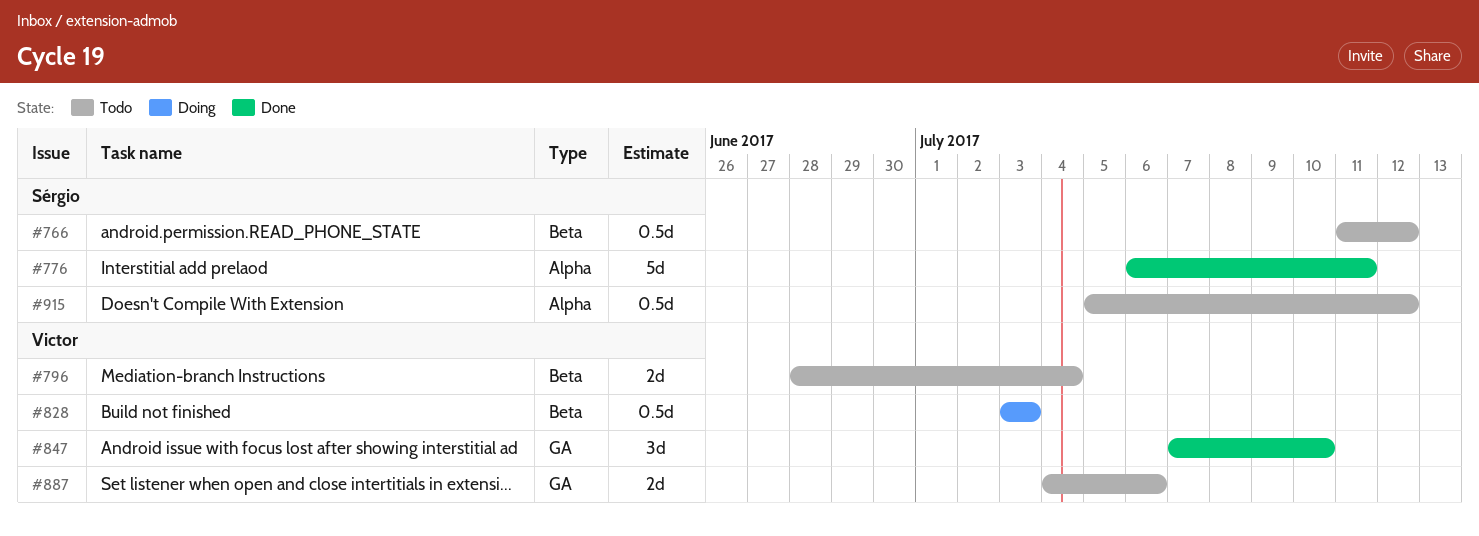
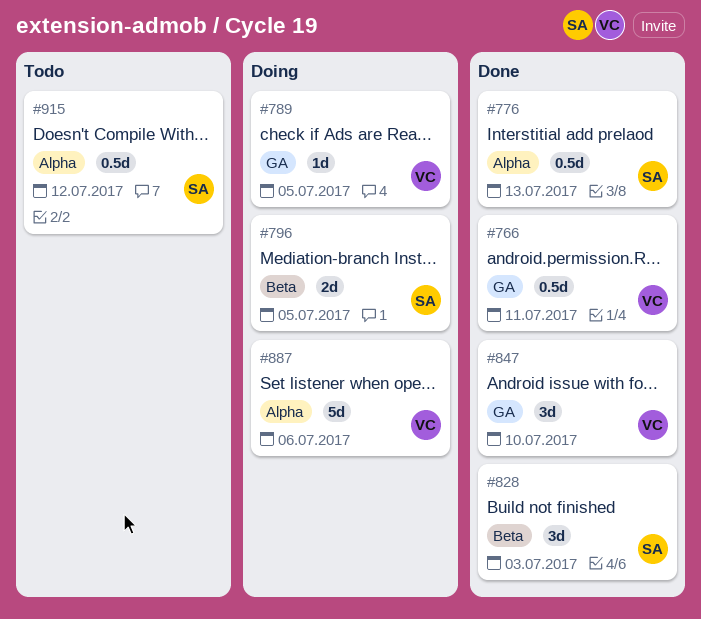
#766, status: Todo -> Done
#766, owner: Sérgio -> Victor
#766, label: Beta -> GA
#766, due: Jul 12 -> Jul 11
#776, estimate: 5d -> 0.5d
#776, due: Jul 11 -> Jul 13
#789: none -> present
#796, status: Todo -> Doing
#796, owner: Victor -> Sérgio
#796, due: Jul 4 -> Jul 5
#828, status: Doing -> Done
#828, owner: Victor -> Sérgio
#828, estimate: 0.5d -> 3d
#887, status: Todo -> Doing
#887, label: GA -> Alpha
#887, estimate: 2d -> 5d

